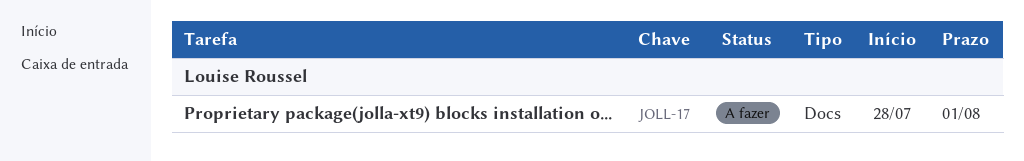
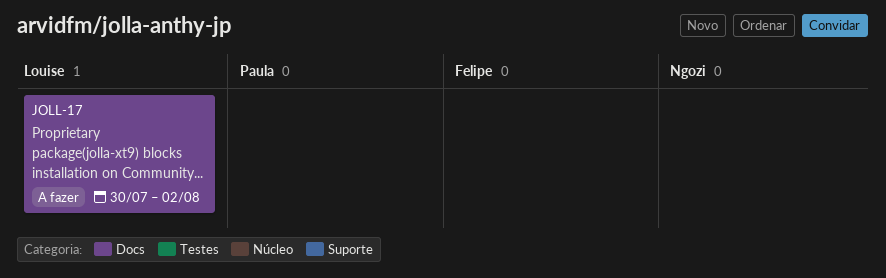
JOLL-17, start: Jul 28 -> Jul 30
JOLL-17, due: Aug 1 -> Aug 2

